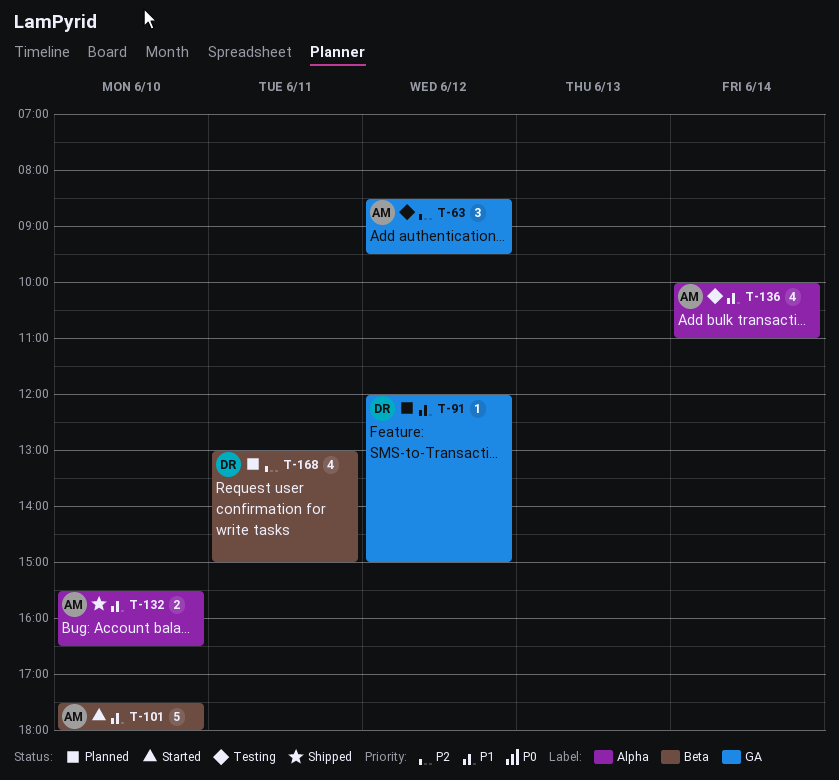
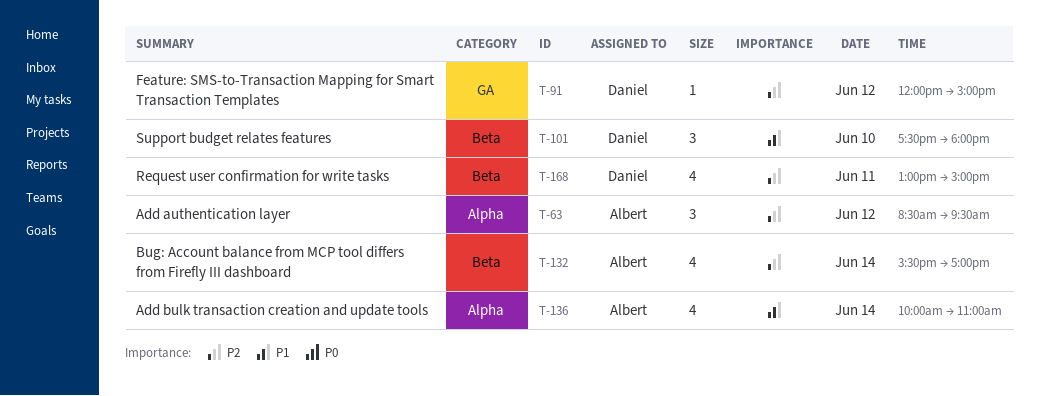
T-63, label: GA -> Alpha
T-91, priority: P1 -> P2
T-101, owner: Albert -> Daniel
T-101, estimate: 5 -> 3
T-132, priority: P1 -> P2
T-132, label: Alpha -> Beta
T-132, estimate: 2 -> 4
T-132, day: Jun 10 -> Jun 14
T-132, ends: 16:30 -> 17:00

